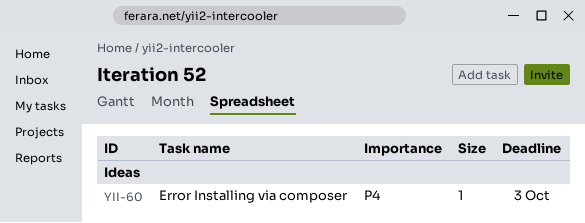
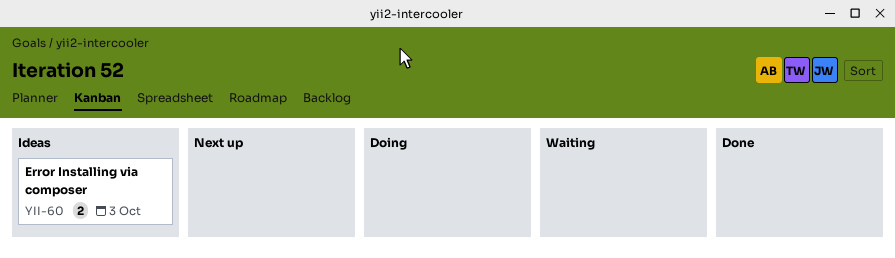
YII-60, estimate: 1 -> 2

